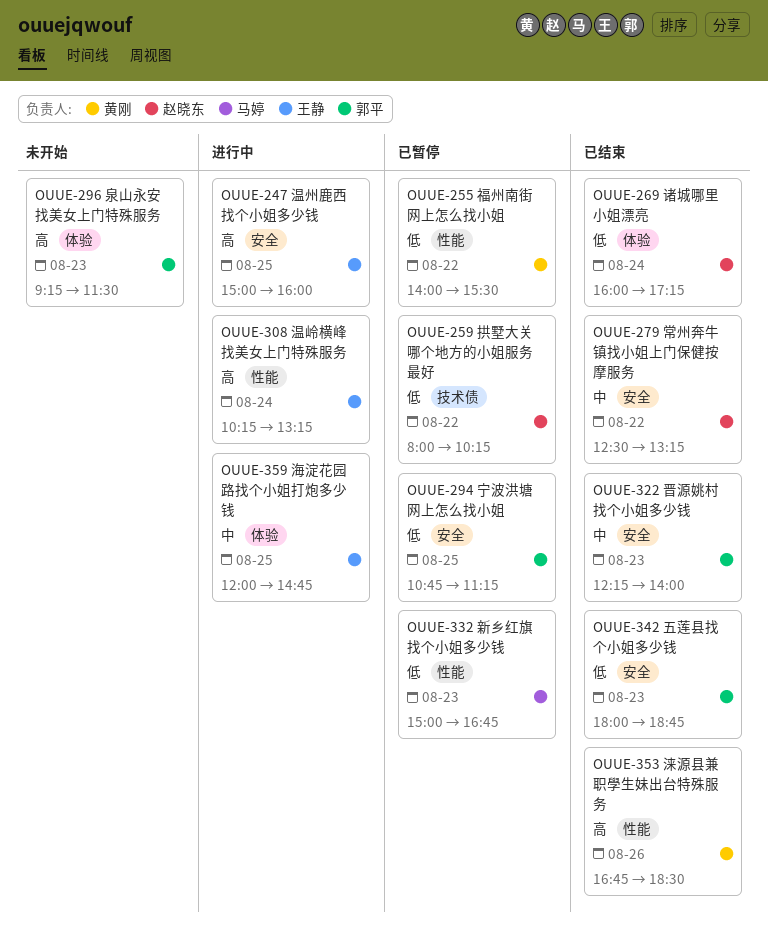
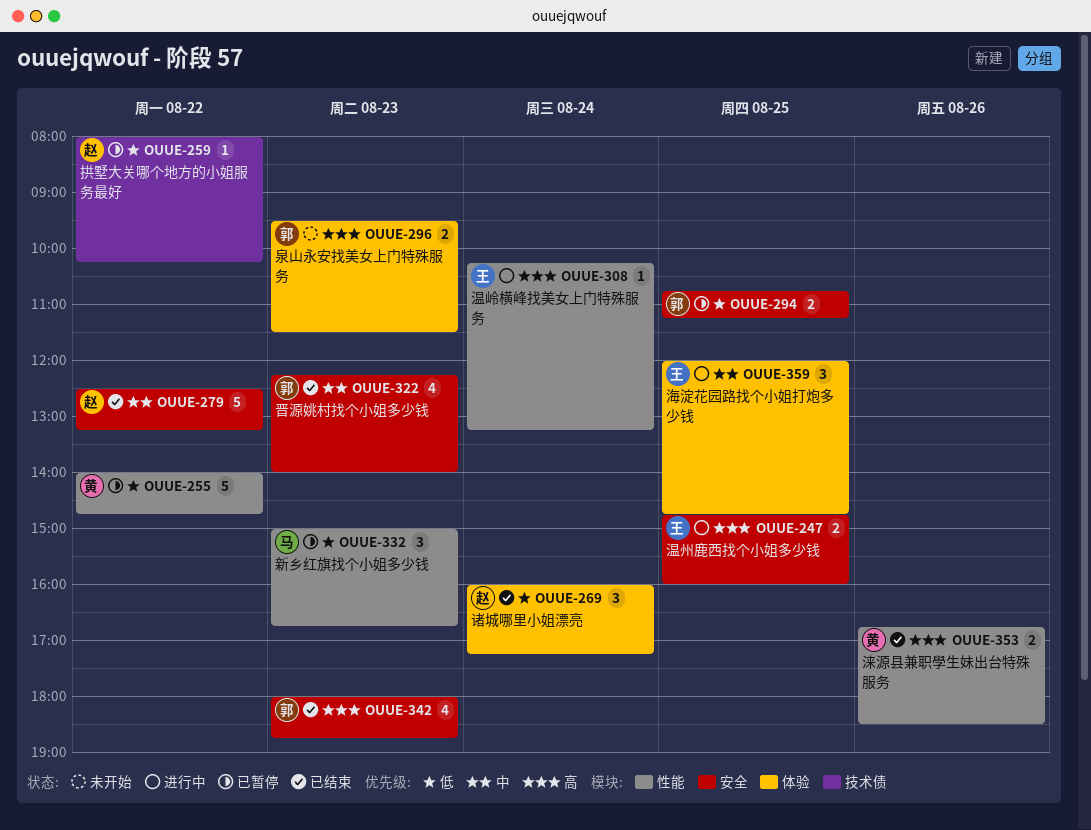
OUUE-247, begins: 15:00 -> 14:45
OUUE-255, ends: 15:30 -> 14:45
OUUE-296, begins: 09:15 -> 09:30
OUUE-342, priority: 低 -> 高

